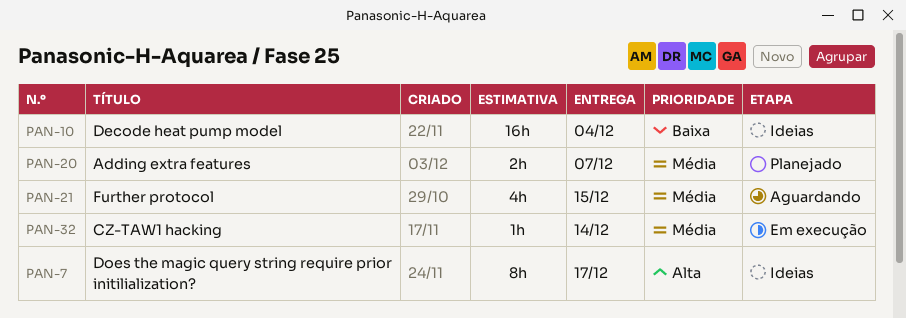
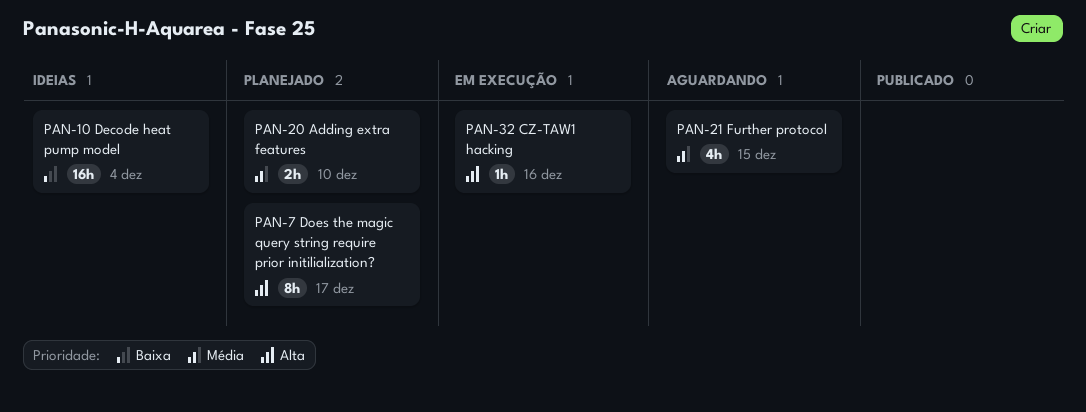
PAN-7, status: Ideias -> Planejado
PAN-20, due: Dec 7 -> Dec 10
PAN-32, priority: Média -> Alta
PAN-32, due: Dec 14 -> Dec 16

